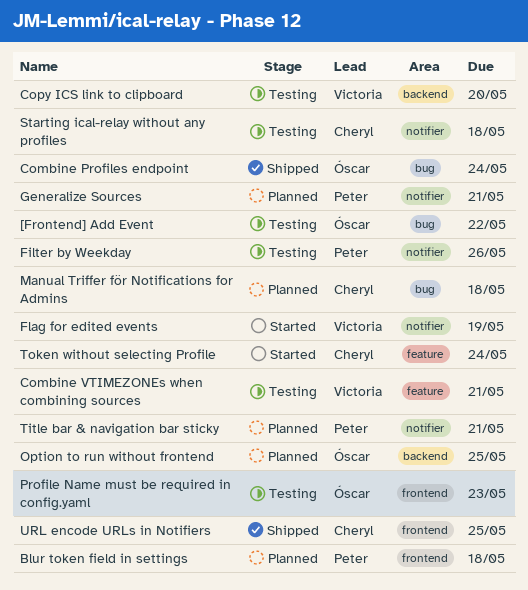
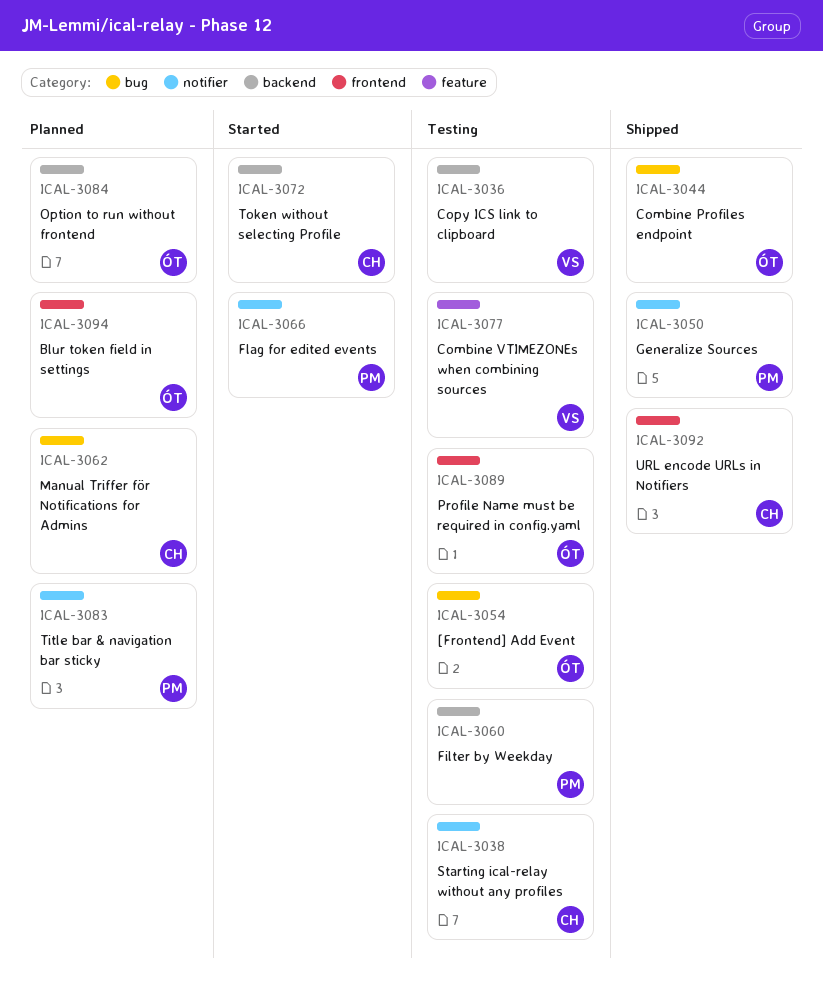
Blur token field in settings, owner: Peter -> Óscar
Filter by Weekday, label: notifier -> backend
Flag for edited events, owner: Victoria -> Peter
Generalize Sources, status: Planned -> Shipped
Token without selecting Profile, label: feature -> backend

